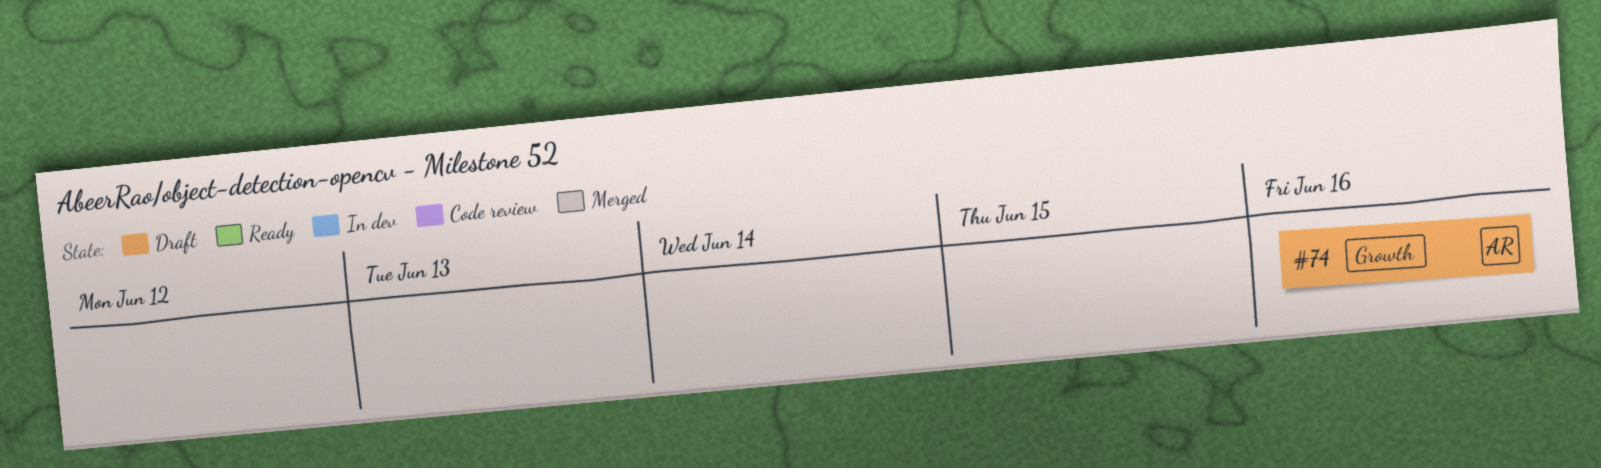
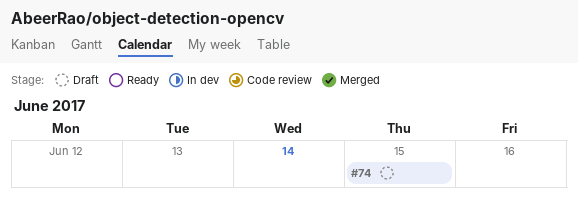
#74, due: Jun 16 -> Jun 15

